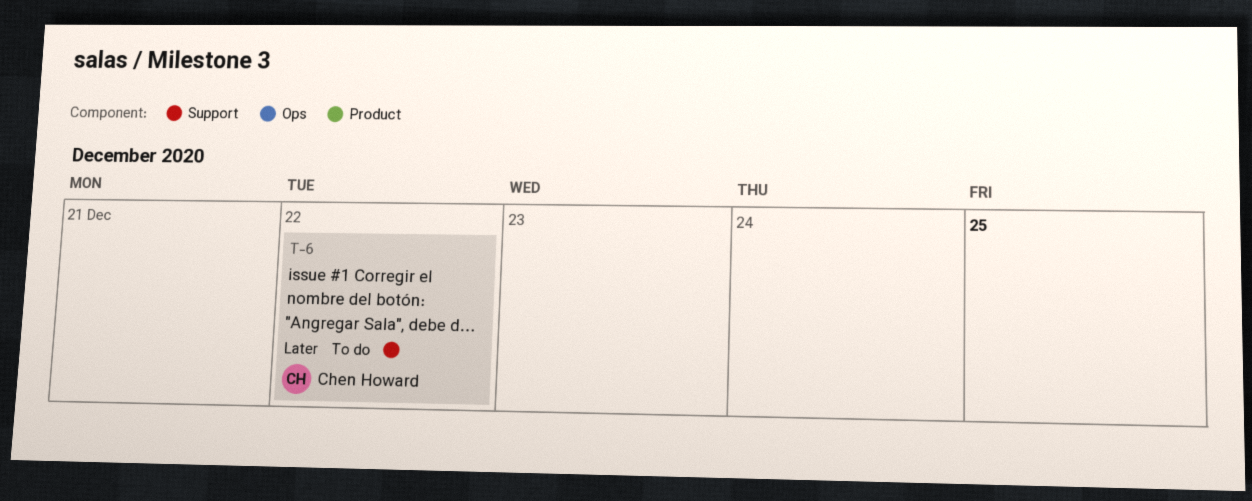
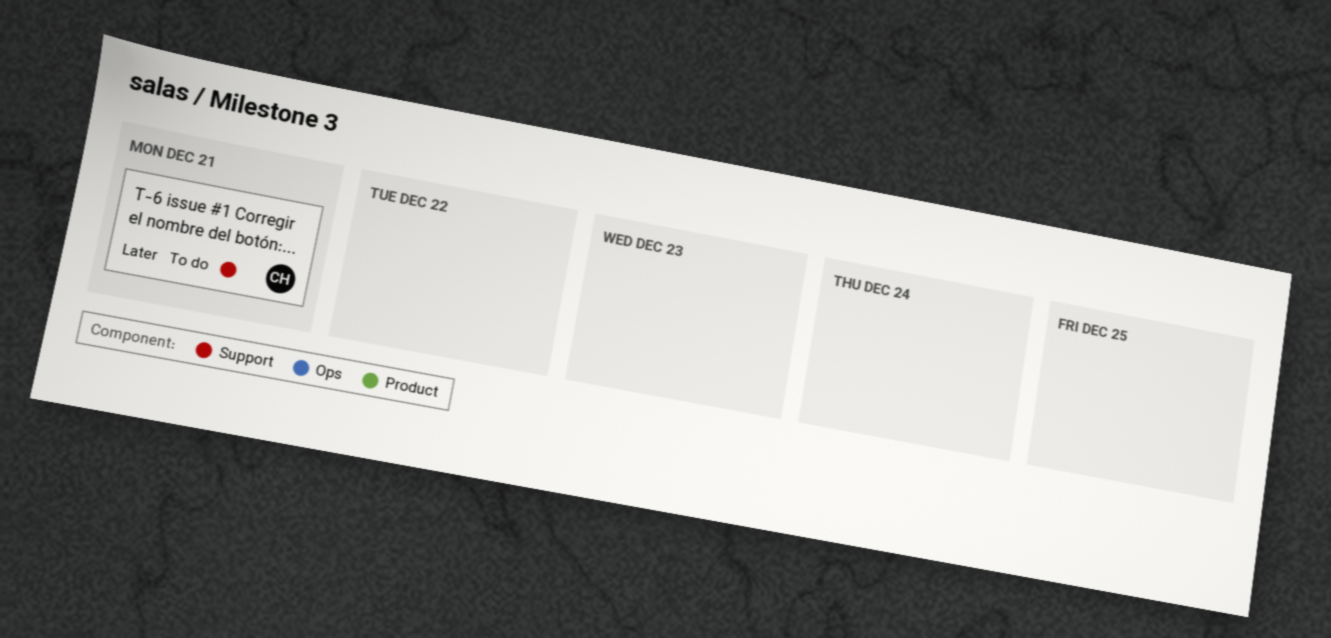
T-6, due: Dec 22 -> Dec 21

